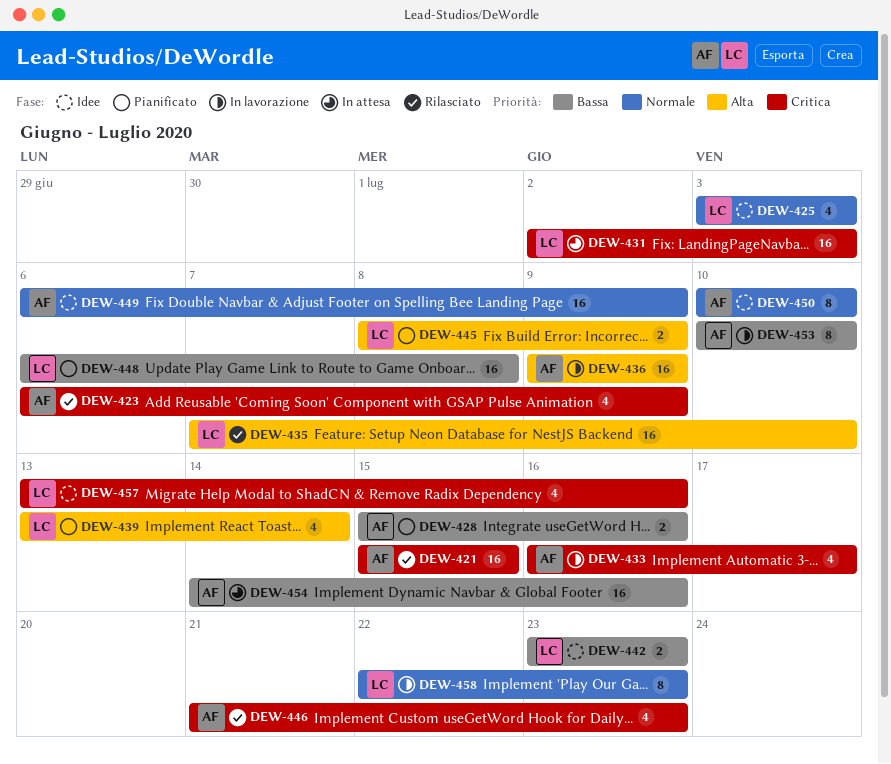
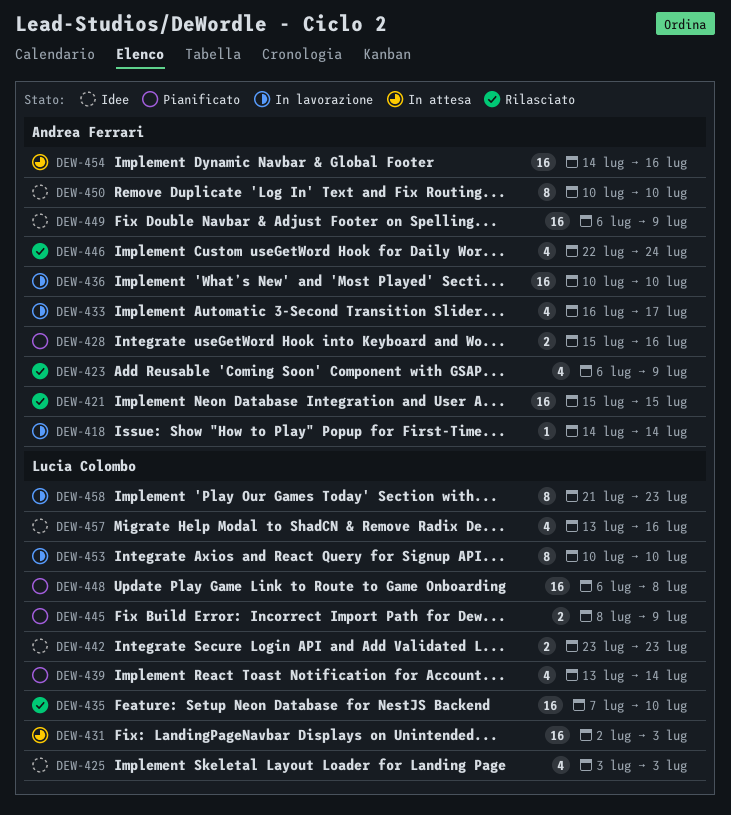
DEW-418: none -> present
DEW-436, start: Jul 9 -> Jul 10
DEW-436, due: Jul 9 -> Jul 10
DEW-446, start: Jul 21 -> Jul 22
DEW-446, due: Jul 23 -> Jul 24
DEW-453, owner: Andrea Ferrari -> Lucia Colombo
DEW-458, start: Jul 22 -> Jul 21

